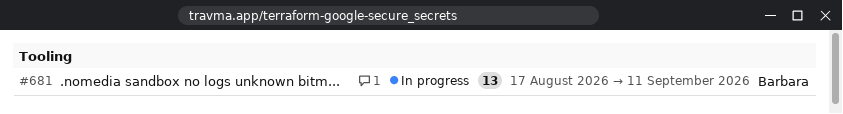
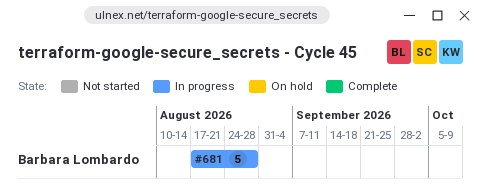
#681, estimate: 13 -> 5
#681, due: Sep 11 -> Aug 28

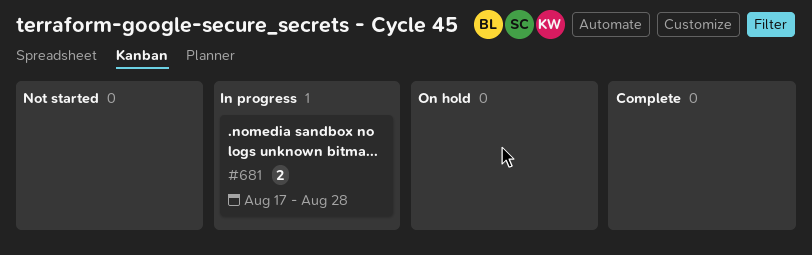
#681, estimate: 5 -> 2

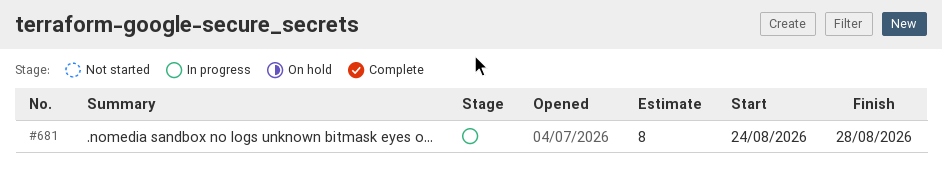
#681, estimate: 2 -> 8
#681, start: Aug 17 -> Aug 24

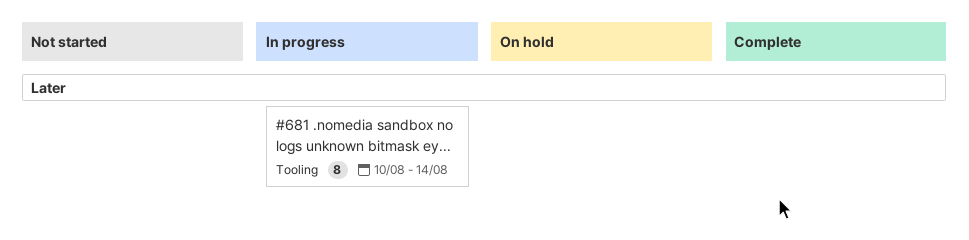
#681, start: Aug 24 -> Aug 10
#681, due: Aug 28 -> Aug 14

